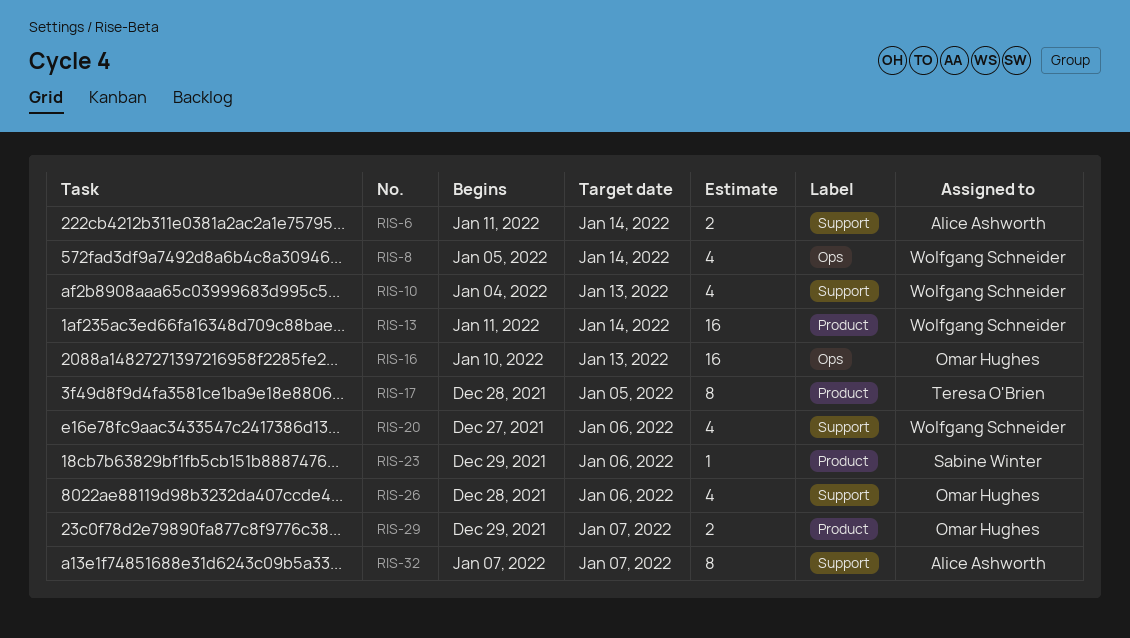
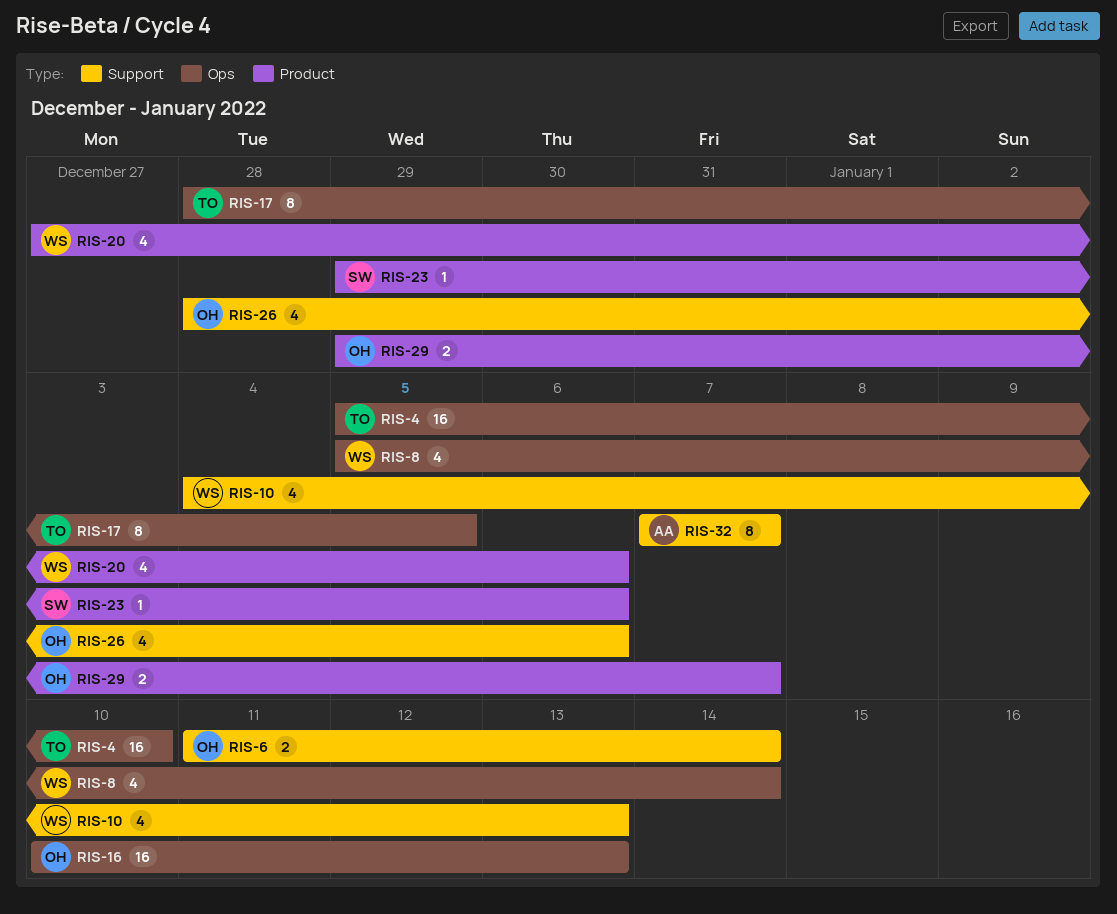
RIS-4: none -> present
RIS-6, owner: Alice Ashworth -> Omar Hughes
RIS-13: present -> none
RIS-17, label: Product -> Ops
RIS-20, label: Support -> Product

